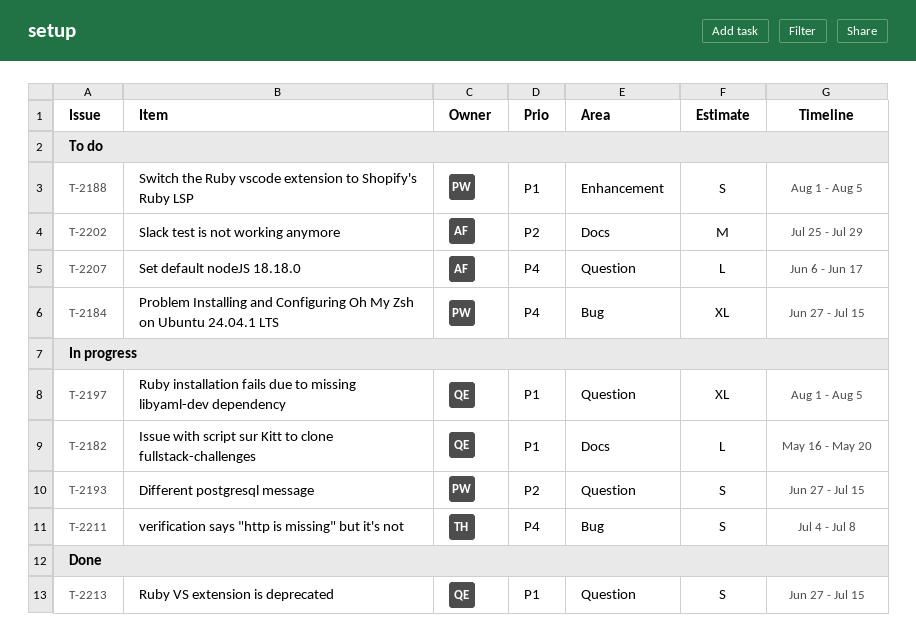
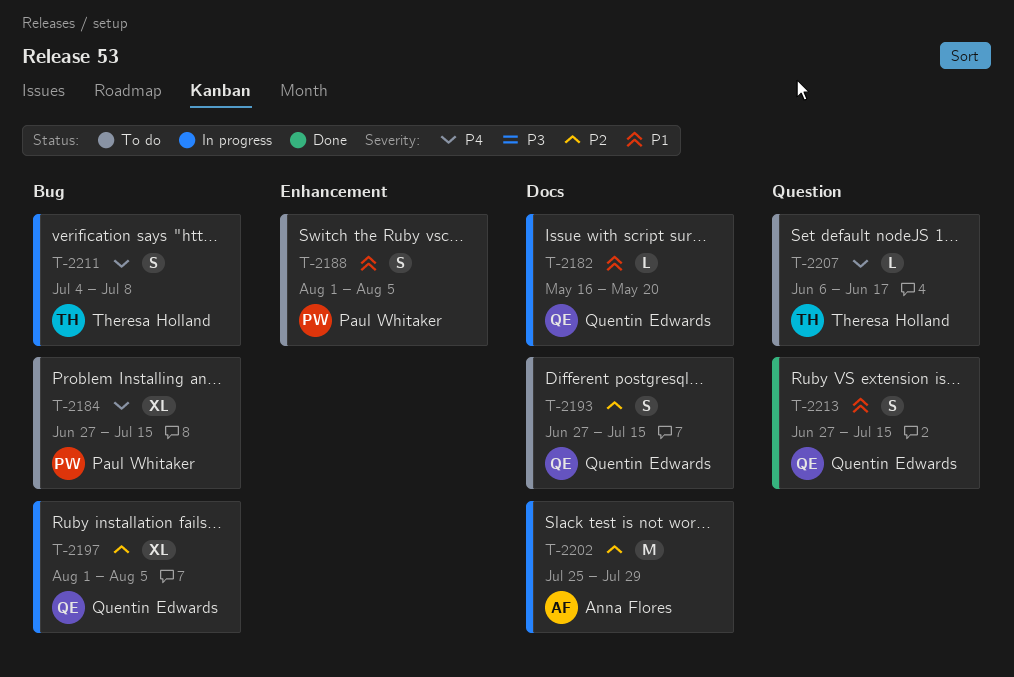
T-2193, status: In progress -> To do
T-2193, owner: Paul Whitaker -> Quentin Edwards
T-2193, label: Question -> Docs
T-2197, priority: P1 -> P2
T-2197, label: Question -> Bug
T-2202, status: To do -> In progress
T-2207, owner: Anna Flores -> Theresa Holland

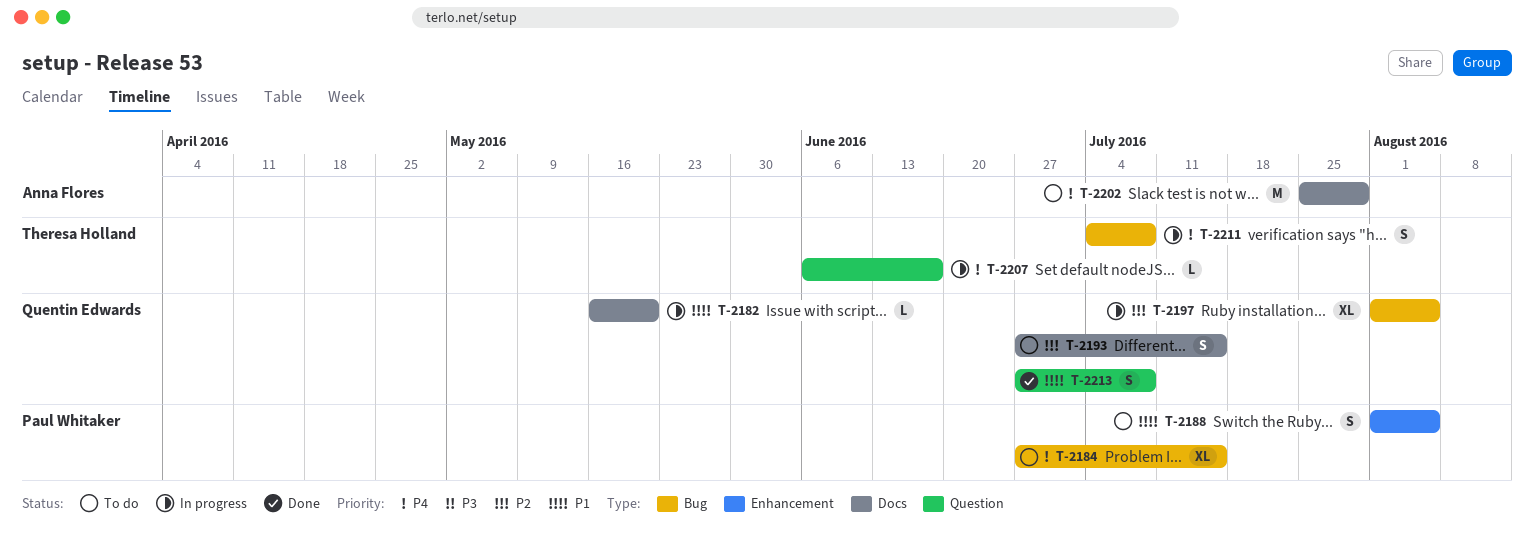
T-2202, status: In progress -> To do
T-2202, priority: P2 -> P4
T-2207, status: To do -> In progress
T-2213, due: Jul 15 -> Jul 8

